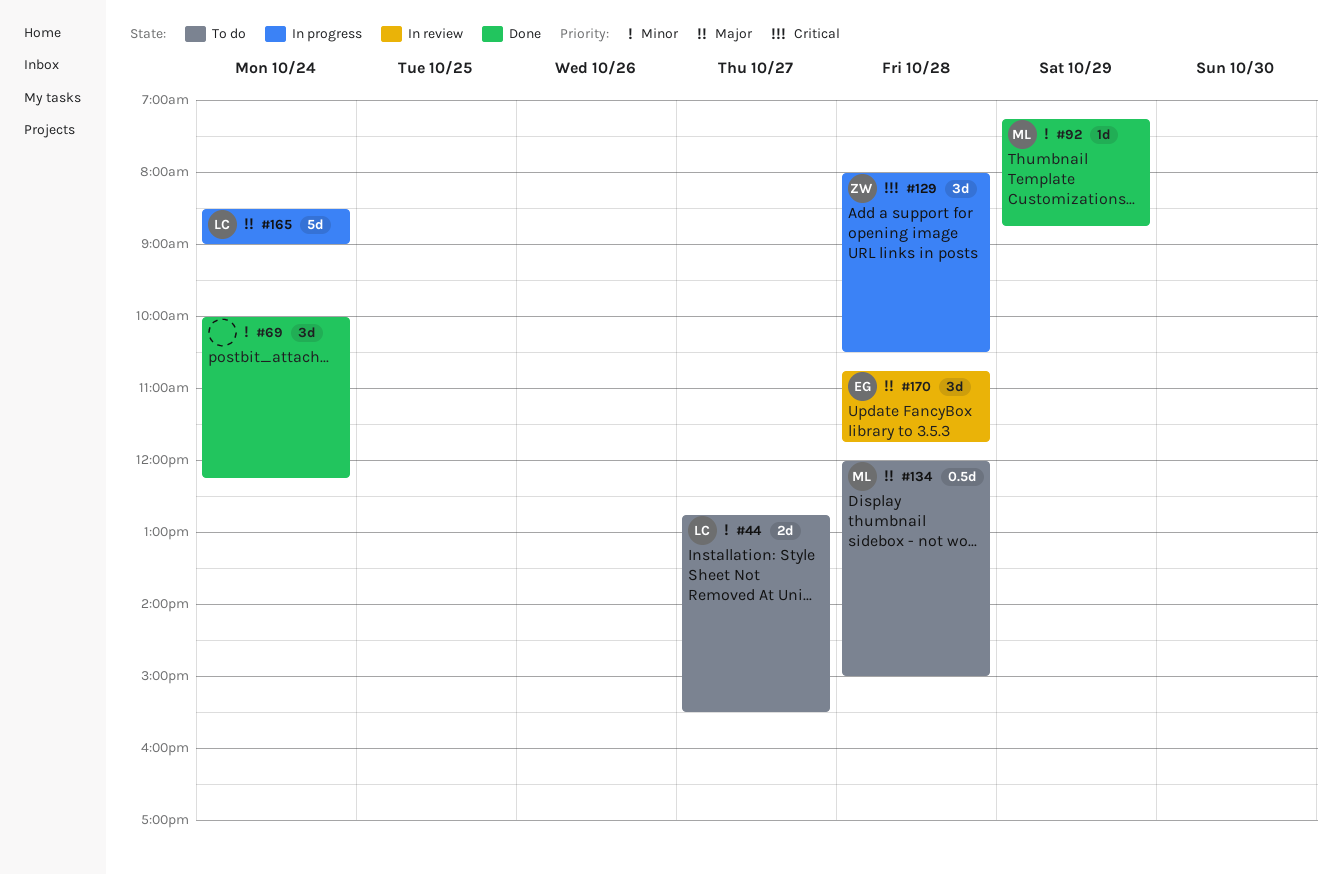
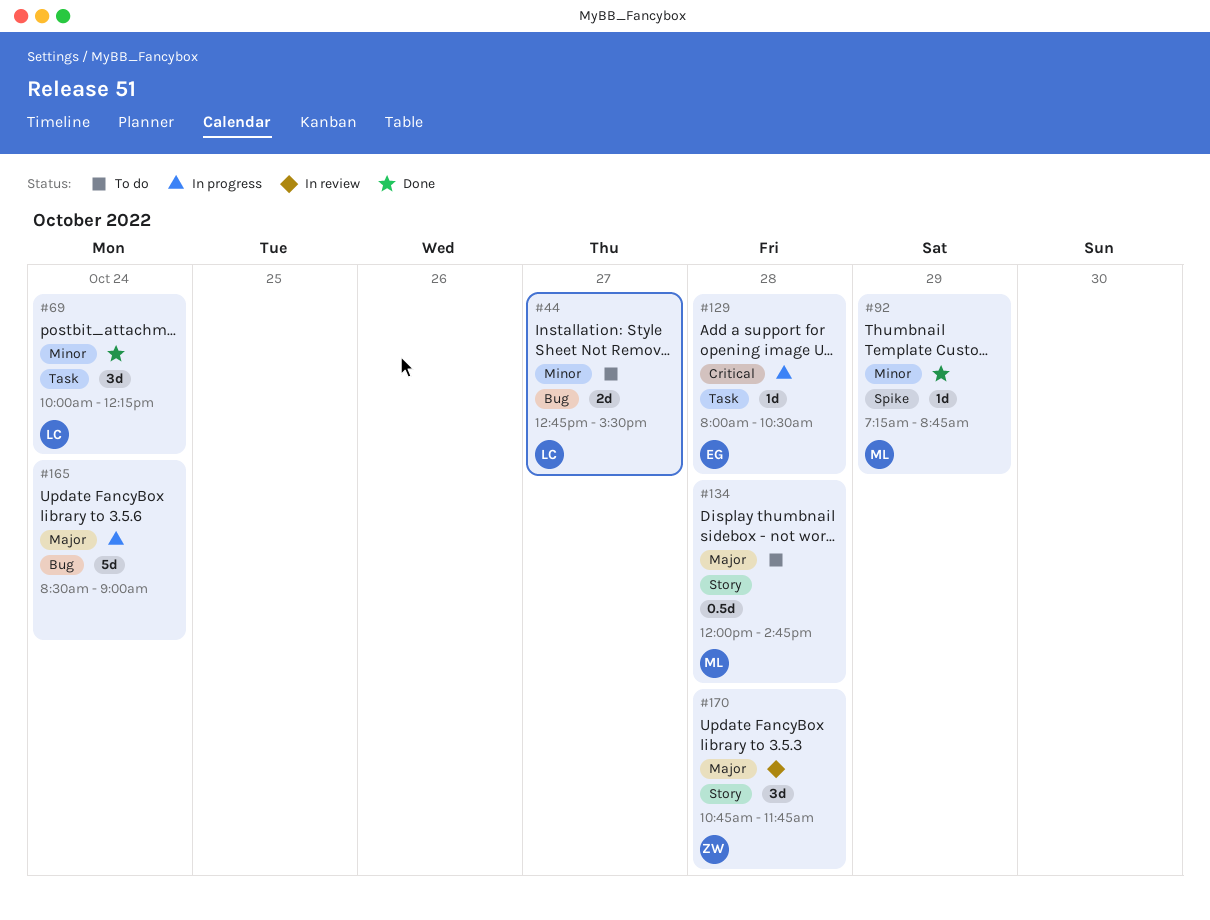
#69, owner: none -> LC
#129, owner: ZW -> EG
#129, estimate: 3d -> 1d
#134, ends: 15:00 -> 14:45
#165, owner: LC -> none
#170, owner: EG -> ZW

